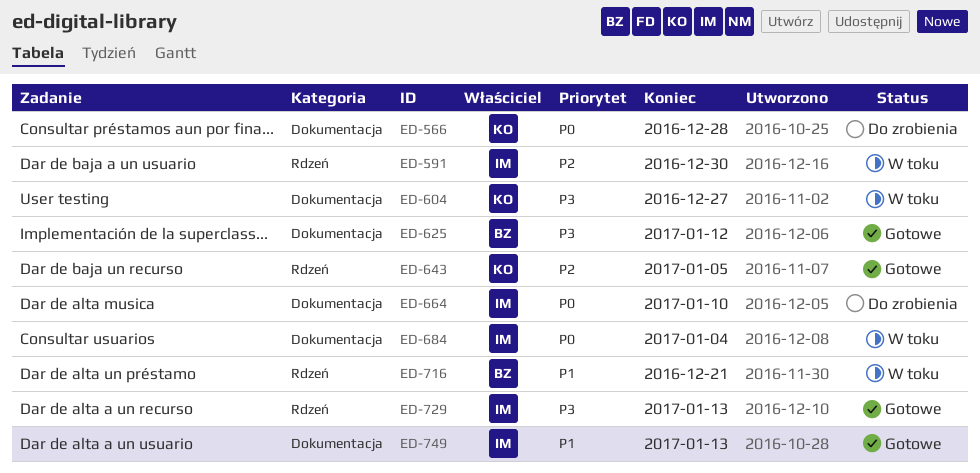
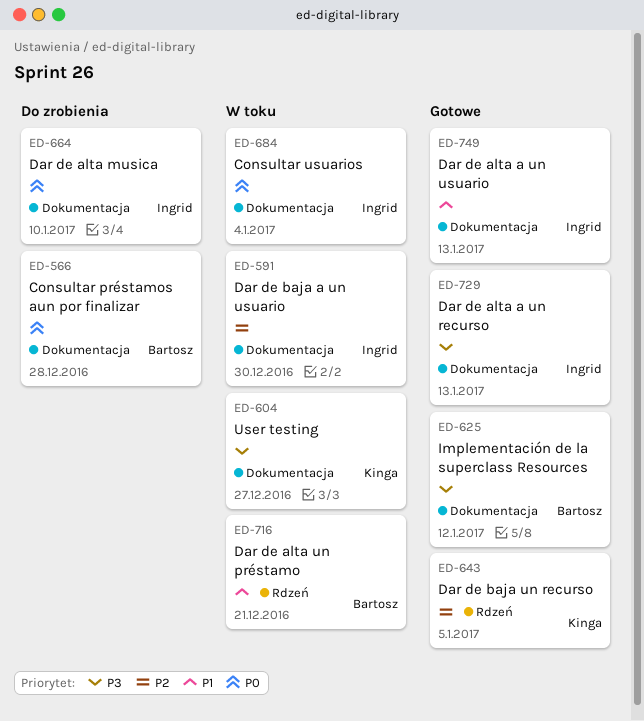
ED-566, owner: Kinga -> Bartosz
ED-591, label: Rdzeń -> Dokumentacja
ED-729, label: Rdzeń -> Dokumentacja

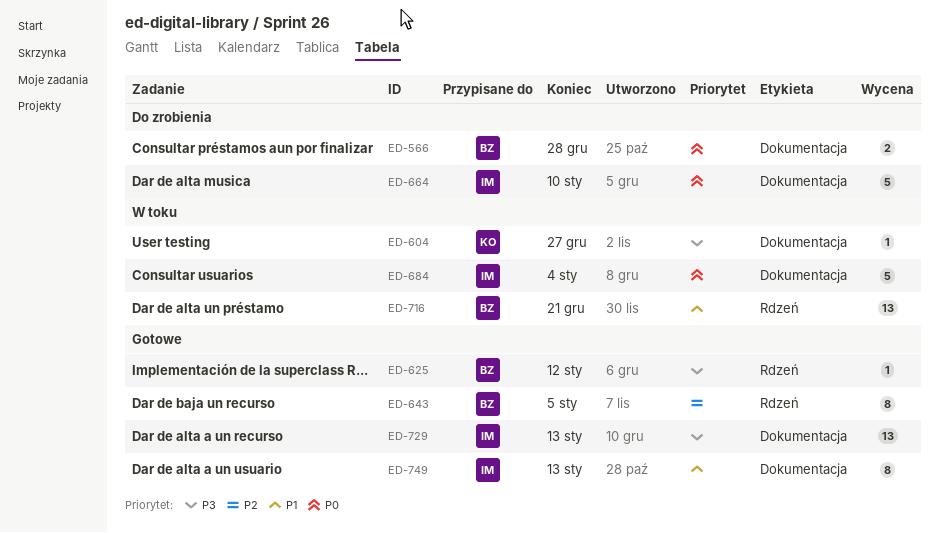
ED-591: present -> none
ED-625, label: Dokumentacja -> Rdzeń
ED-643, owner: Kinga -> Bartosz

